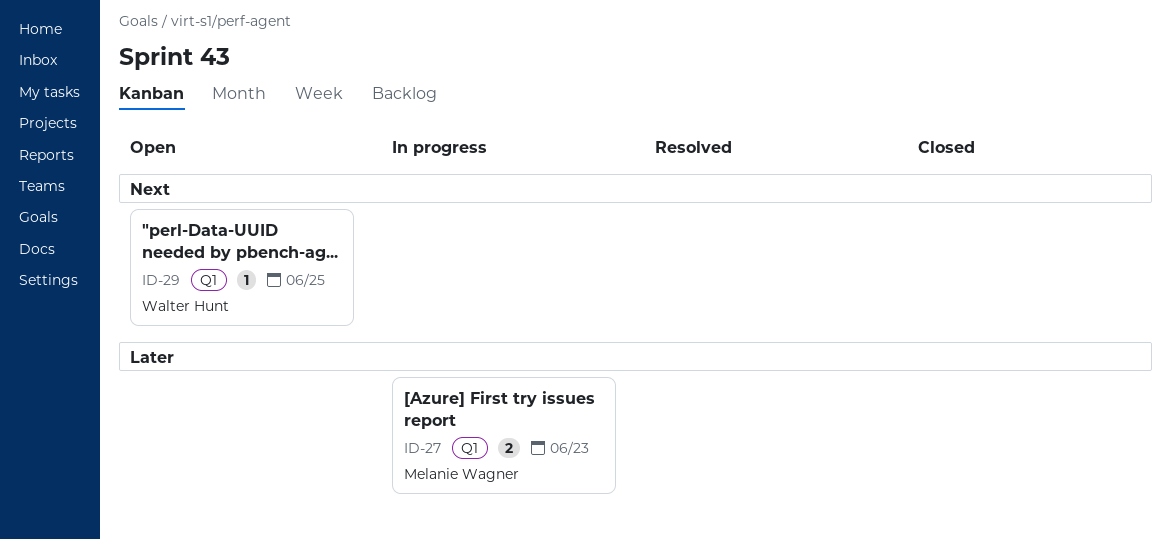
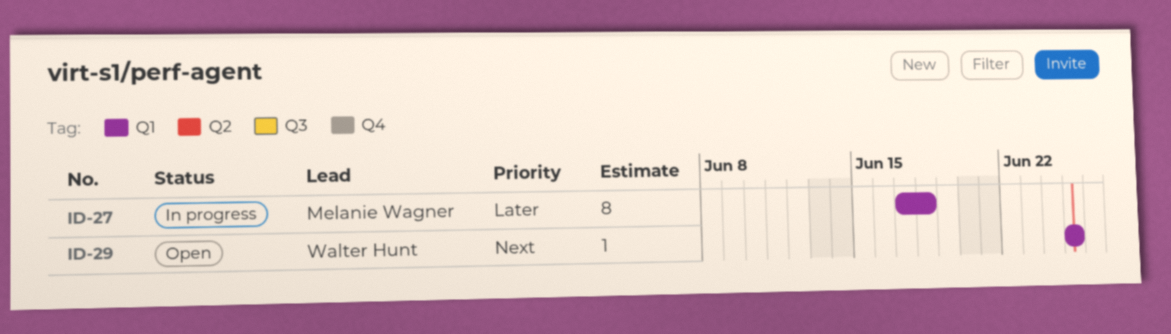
ID-27, estimate: 2 -> 8
ID-27, due: Jun 23 -> Jun 18

